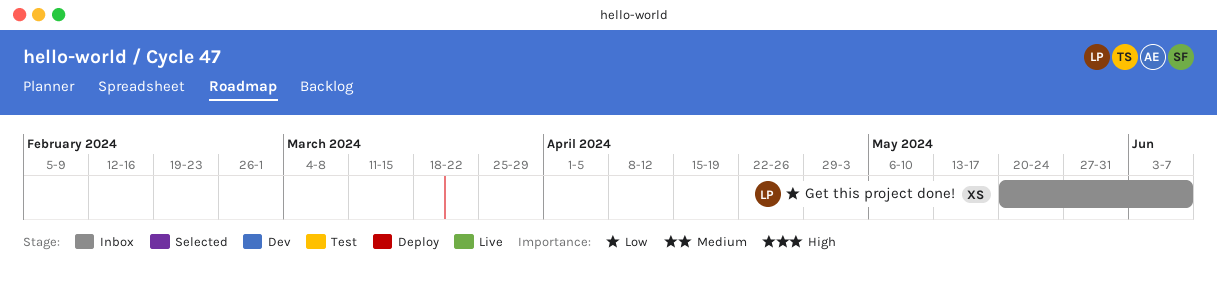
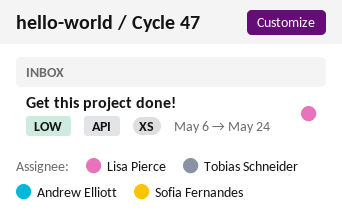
Get this project done!, start: May 20 -> May 6
Get this project done!, due: Jun 7 -> May 24

